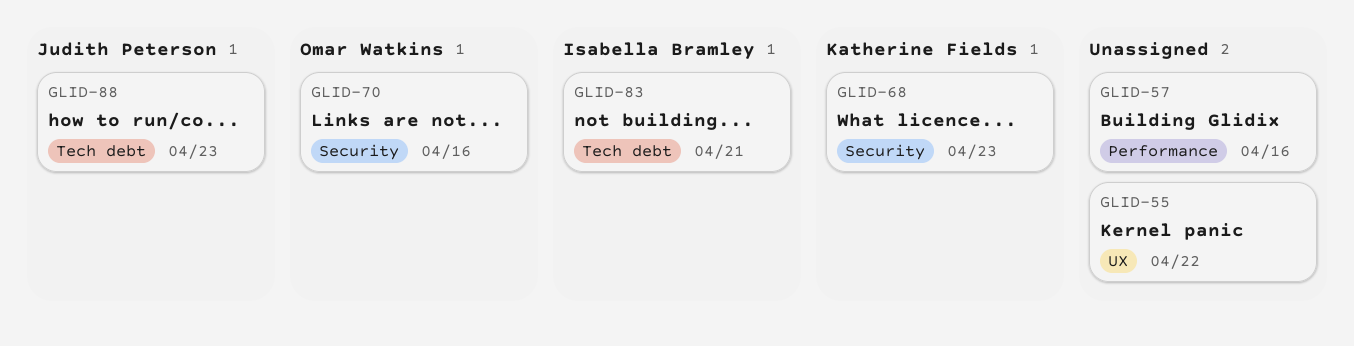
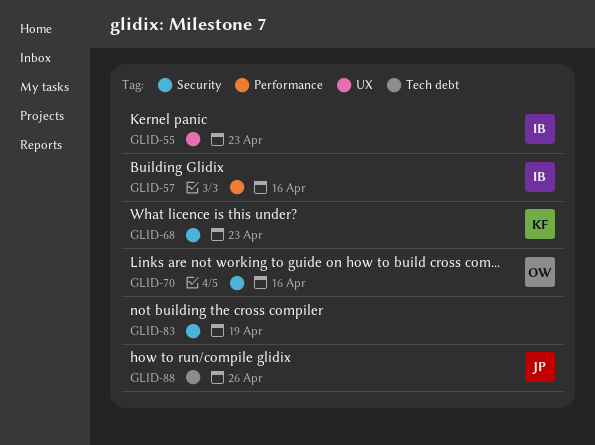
GLID-55, owner: none -> Isabella Bramley
GLID-55, due: Apr 22 -> Apr 23
GLID-57, owner: none -> Isabella Bramley
GLID-83, owner: Isabella Bramley -> none
GLID-83, label: Tech debt -> Security
GLID-83, due: Apr 21 -> Apr 19
GLID-88, due: Apr 23 -> Apr 26

